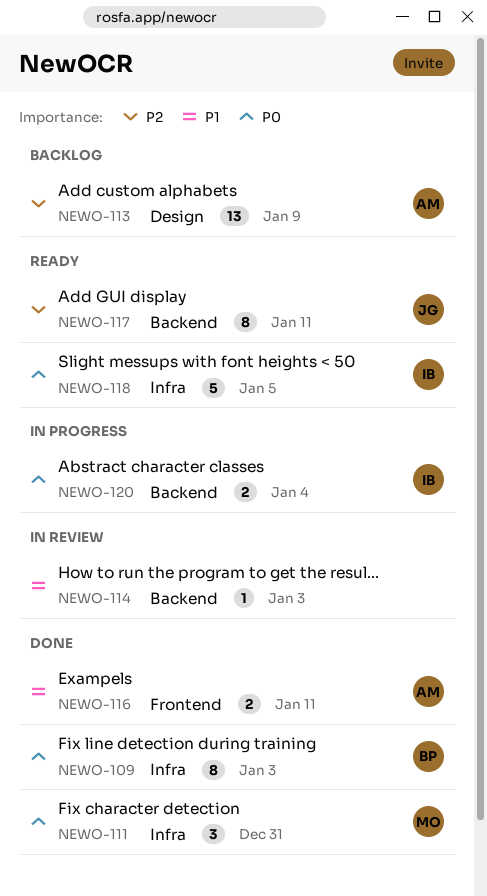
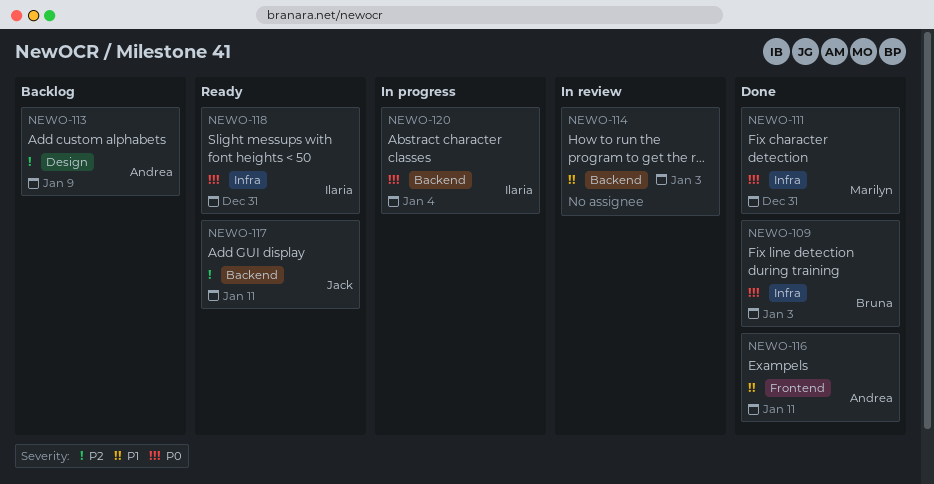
NEWO-118, due: Jan 5 -> Dec 31

